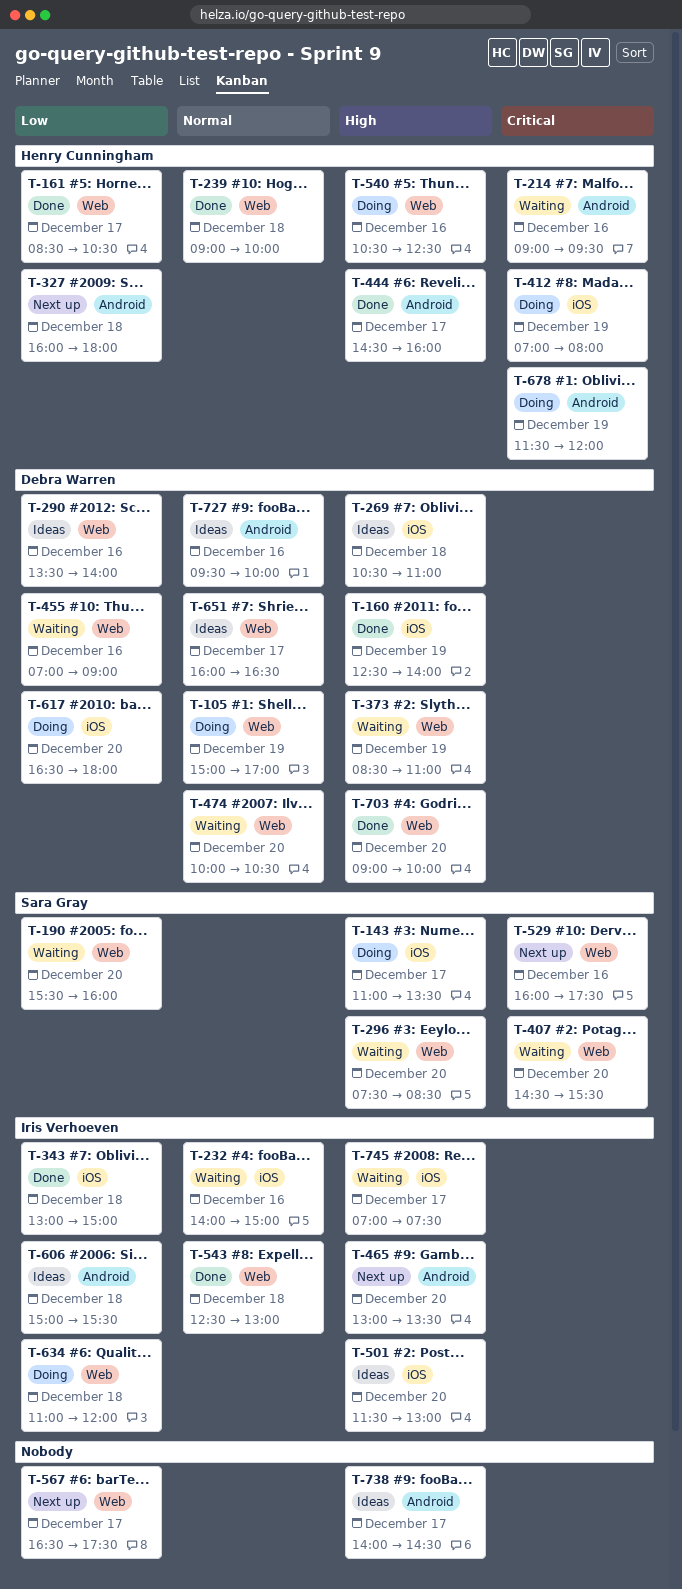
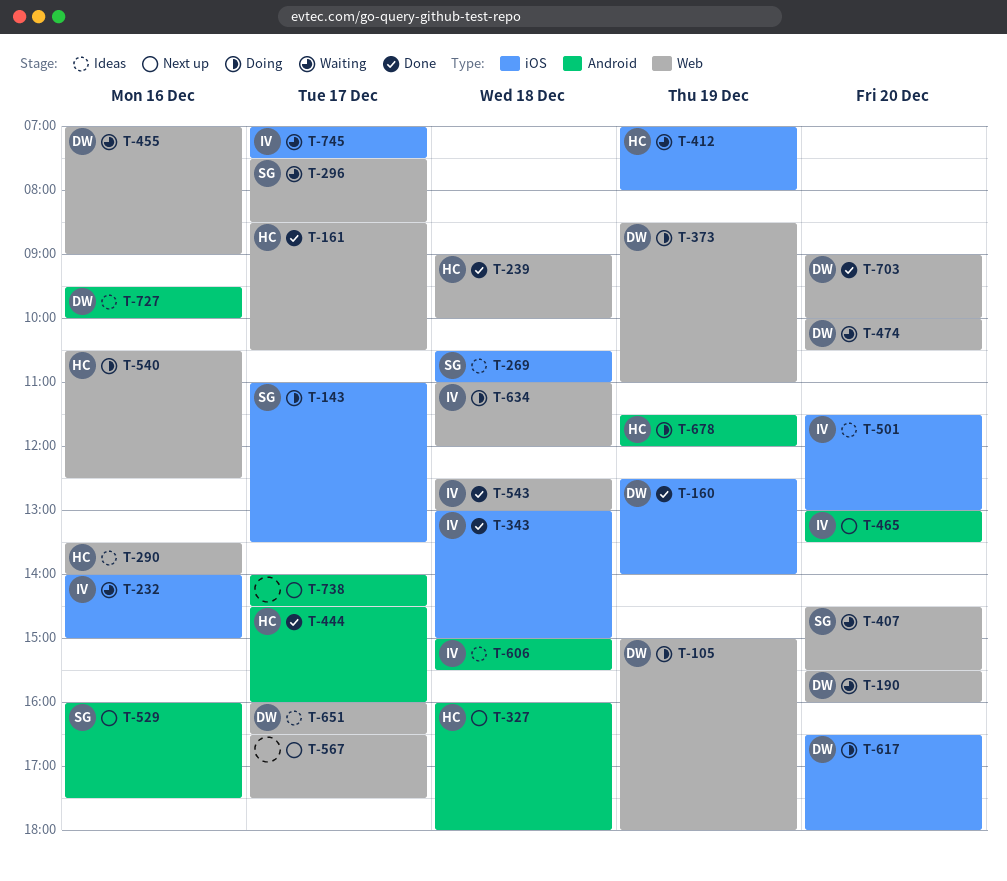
T-105, ends: 17:00 -> 18:00
T-190, owner: Sara Gray -> Debra Warren
T-214: present -> none
T-269, owner: Debra Warren -> Sara Gray
T-290, owner: Debra Warren -> Henry Cunningham
T-296, day: Dec 20 -> Dec 17
T-373, status: Waiting -> Doing
T-412, status: Doing -> Waiting
T-529, label: Web -> Android
T-738, status: Ideas -> Next up

